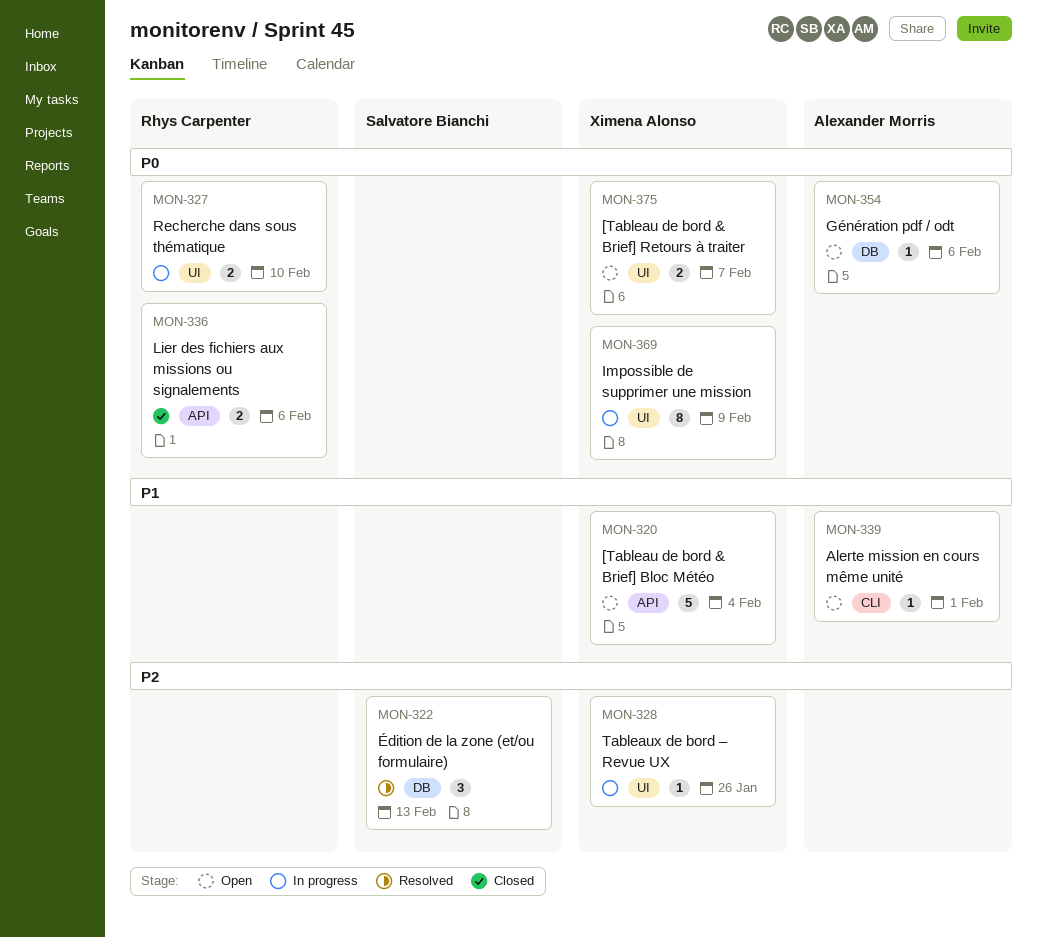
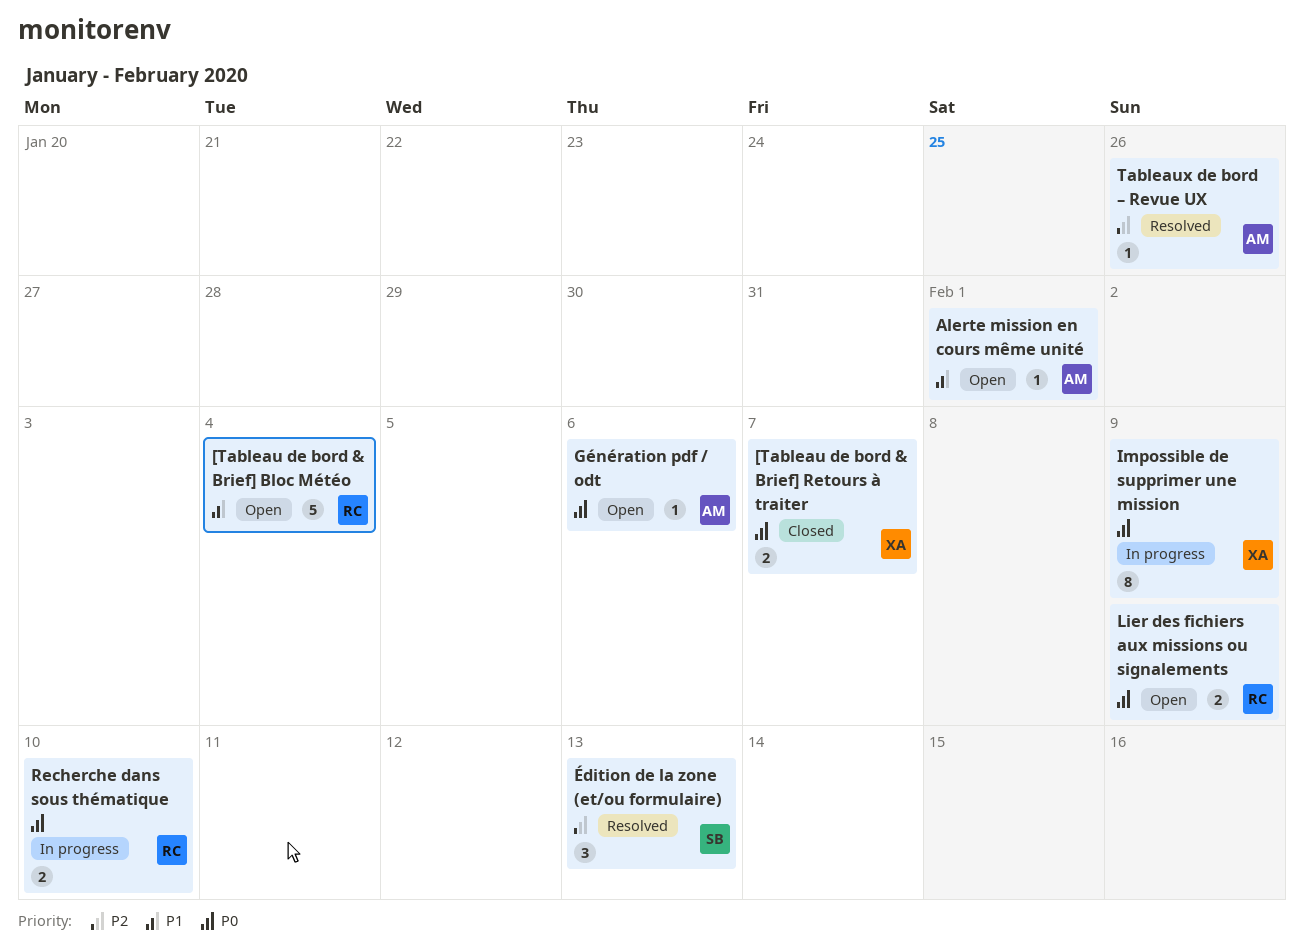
[Tableau de bord & Brief] Bloc Météo, owner: Ximena Alonso -> Rhys Carpenter
[Tableau de bord & Brief] Retours à traiter, status: Open -> Closed
Lier des fichiers aux missions ou signalements, status: Closed -> Open
Lier des fichiers aux missions ou signalements, due: Feb 6 -> Feb 9
Tableaux de bord – Revue UX, status: In progress -> Resolved
Tableaux de bord – Revue UX, owner: Ximena Alonso -> Alexander Morris

